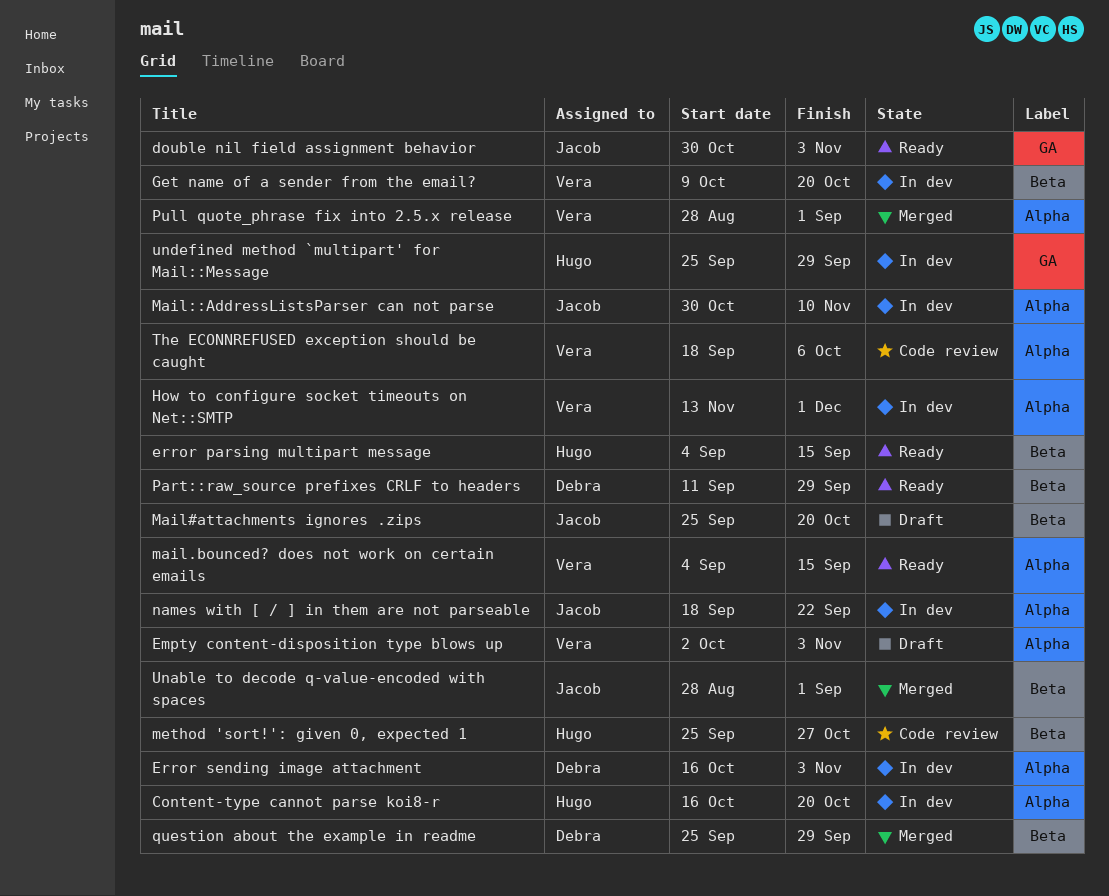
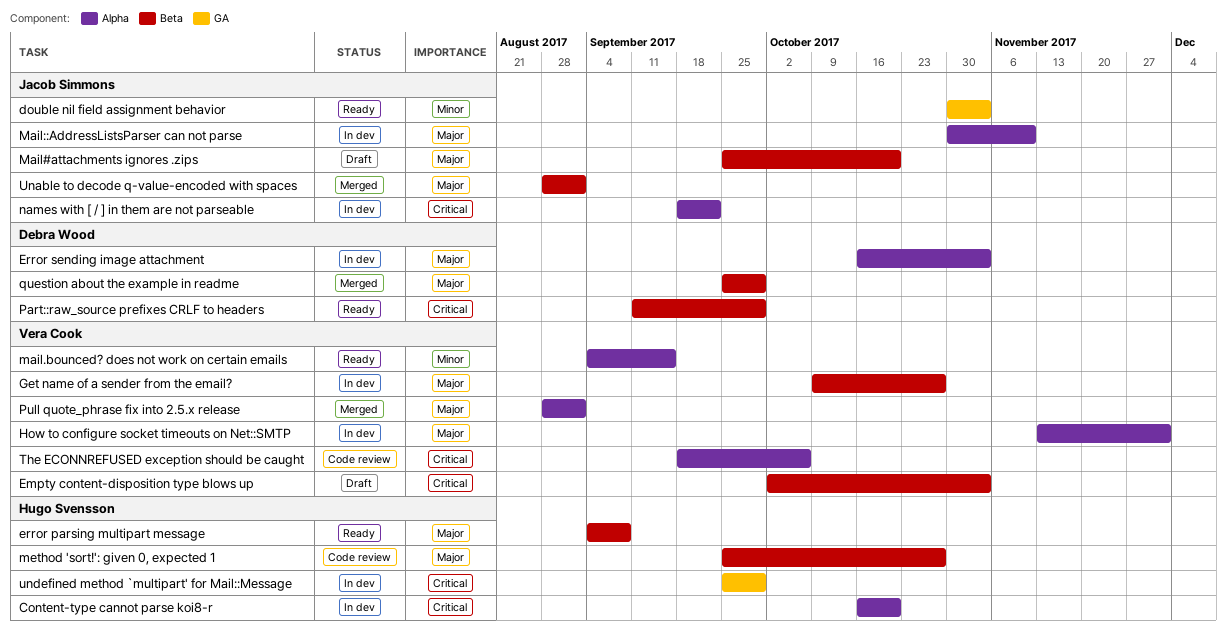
Empty content-disposition type blows up, label: Alpha -> Beta
error parsing multipart message, due: Sep 15 -> Sep 8
Get name of a sender from the email?, due: Oct 20 -> Oct 27

